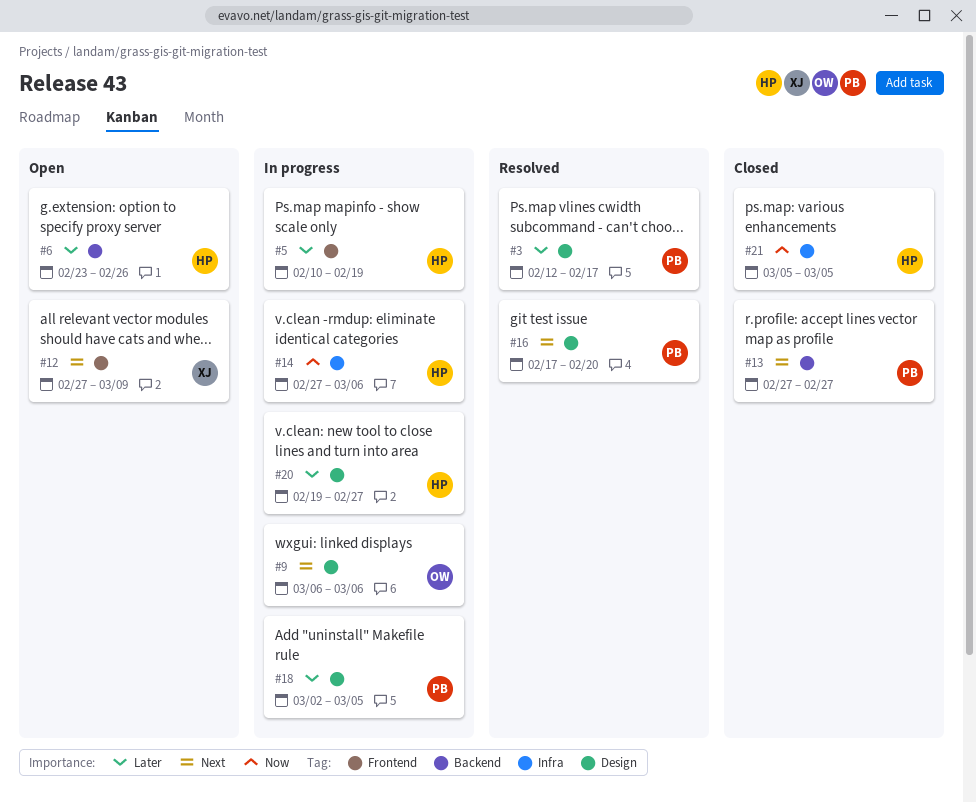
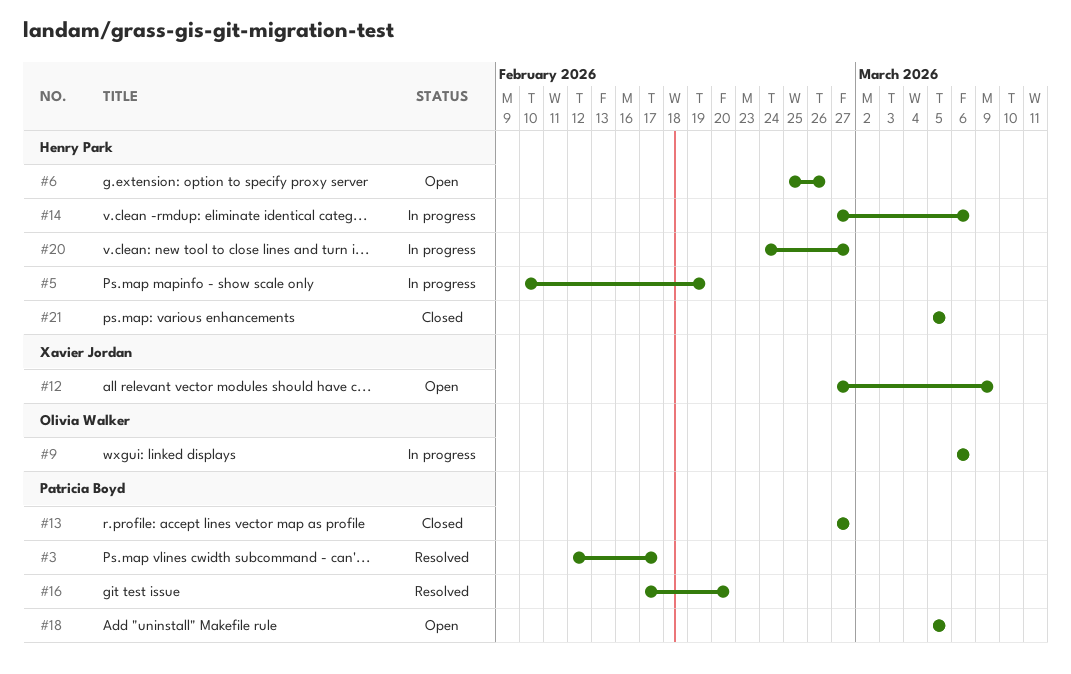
#6, start: Feb 23 -> Feb 25
#18, status: In progress -> Open
#18, start: Mar 2 -> Mar 5
#20, start: Feb 19 -> Feb 24

